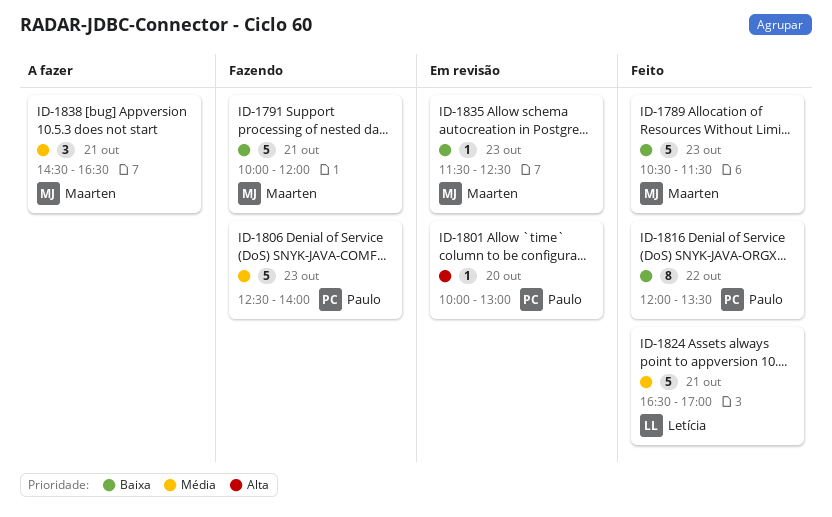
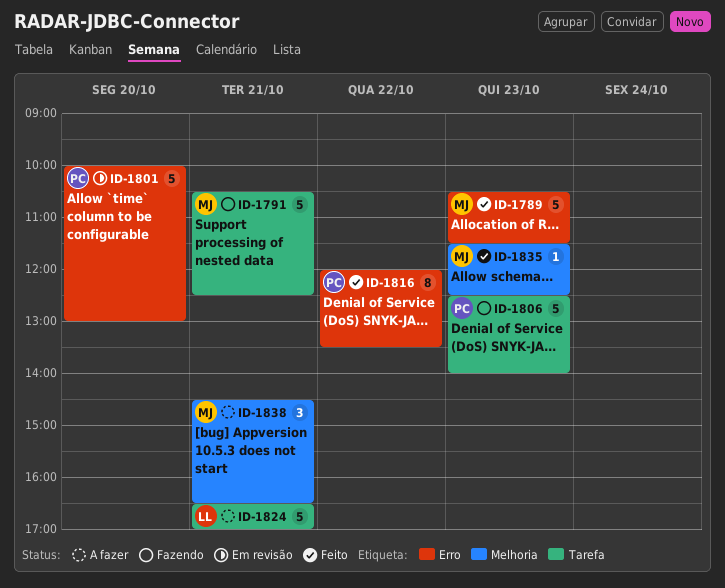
ID-1791, begins: 10:00 -> 10:30
ID-1791, ends: 12:00 -> 12:30
ID-1801, estimate: 1 -> 5
ID-1824, status: Feito -> A fazer
ID-1835, status: Em revisão -> Feito

